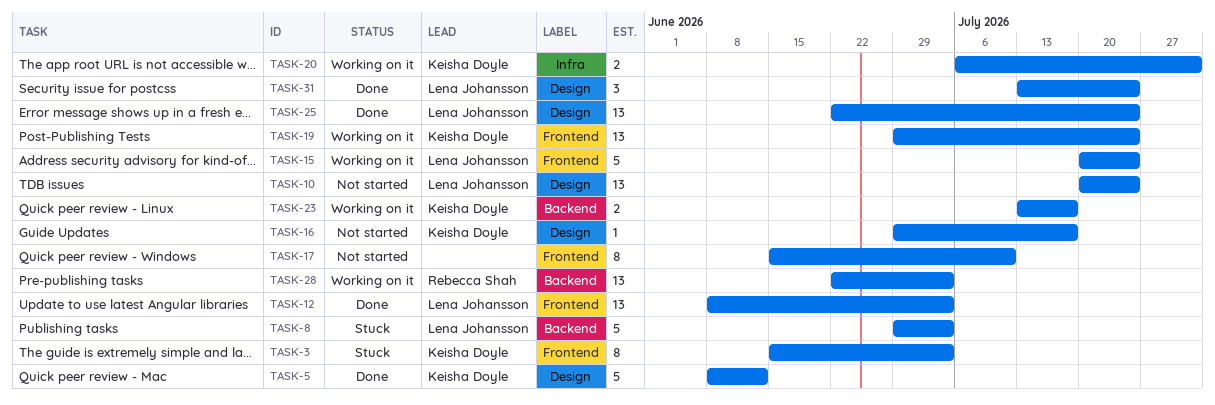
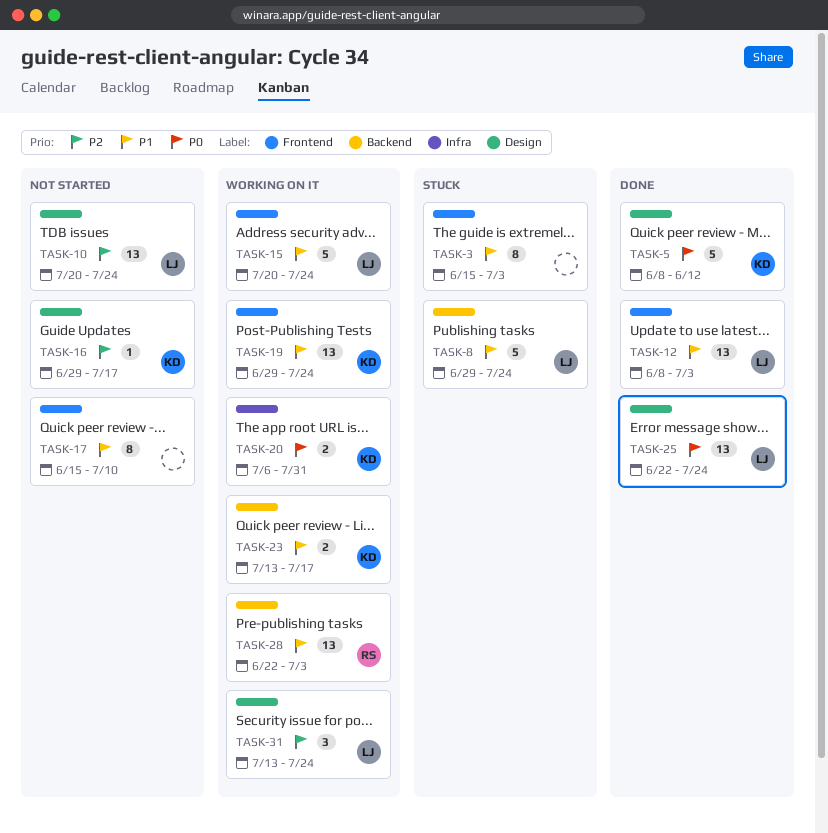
TASK-3, owner: Keisha Doyle -> none
TASK-8, due: Jul 3 -> Jul 24
TASK-31, status: Done -> Working on it

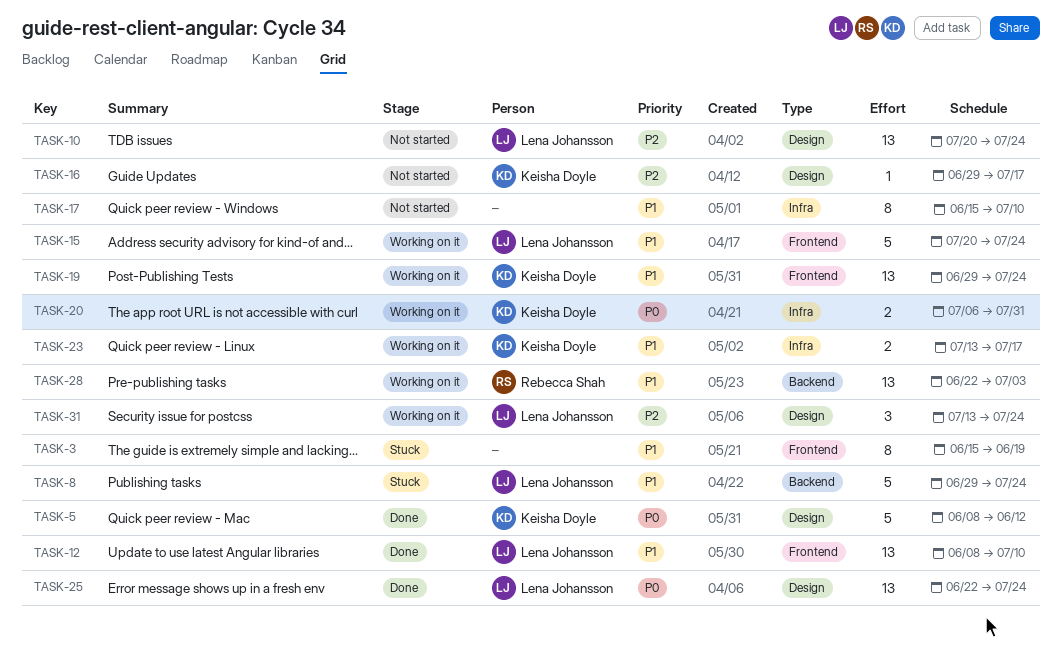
TASK-3, due: Jul 3 -> Jun 19
TASK-12, due: Jul 3 -> Jul 10
TASK-17, label: Frontend -> Infra
TASK-23, label: Backend -> Infra

